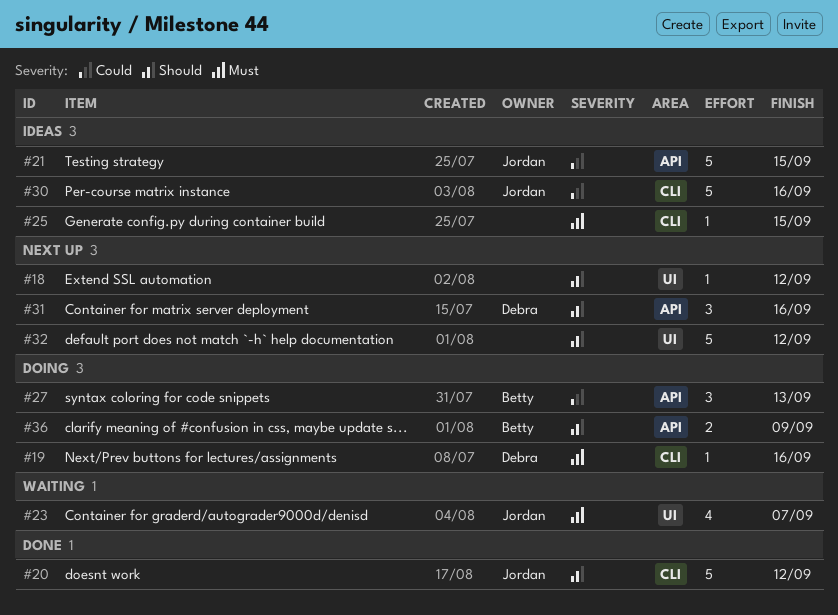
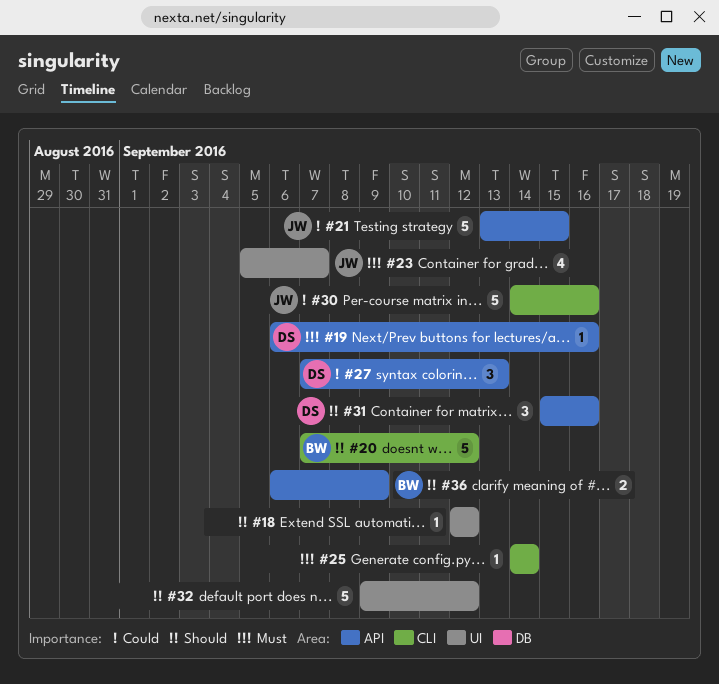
#19, label: CLI -> API
#20, owner: Jordan -> Betty
#25, due: Sep 15 -> Sep 14
#27, owner: Betty -> Debra

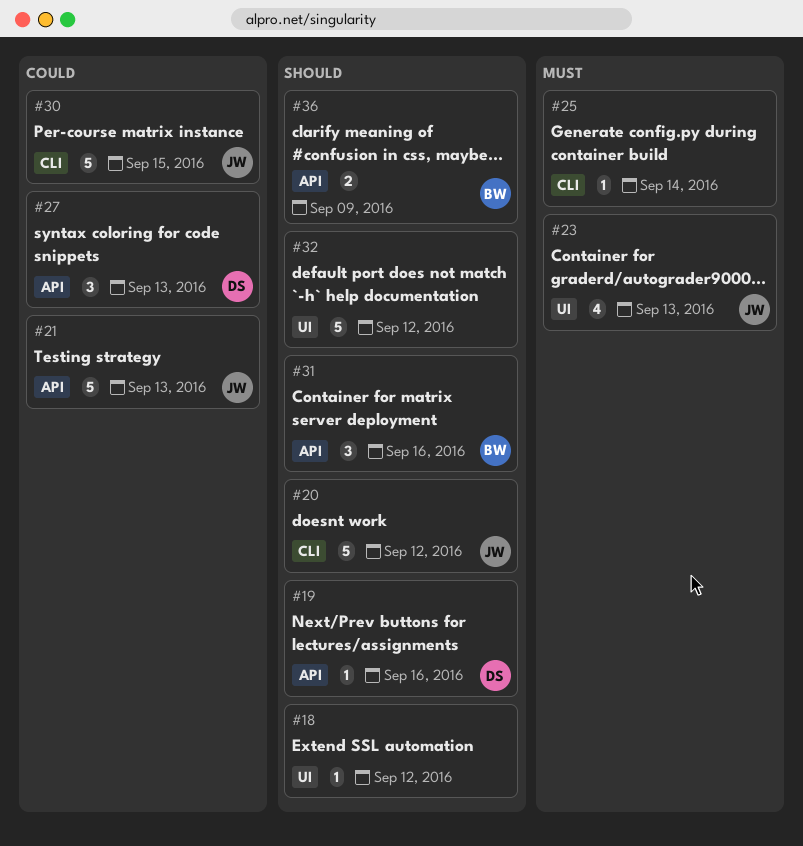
#19, priority: Must -> Should
#20, owner: BW -> JW
#21, due: Sep 15 -> Sep 13
#23, due: Sep 7 -> Sep 13
#30, due: Sep 16 -> Sep 15
#31, owner: DS -> BW

